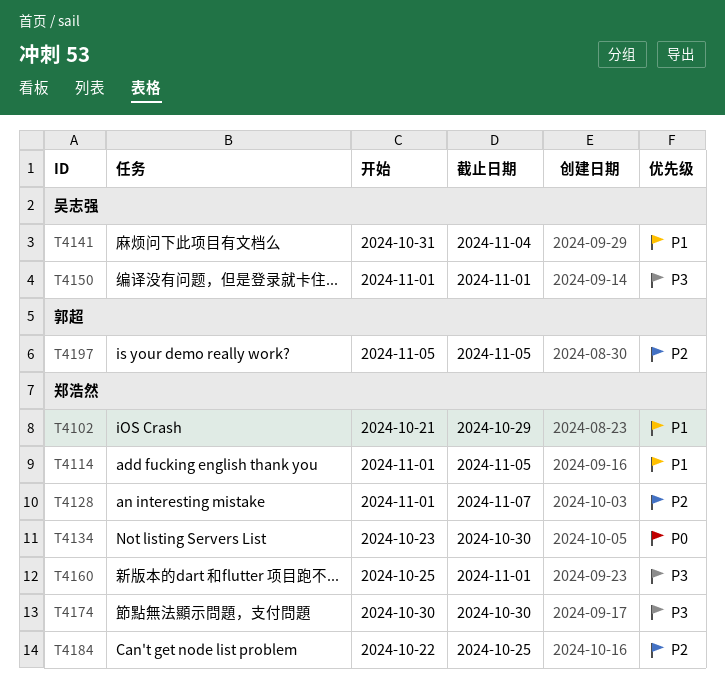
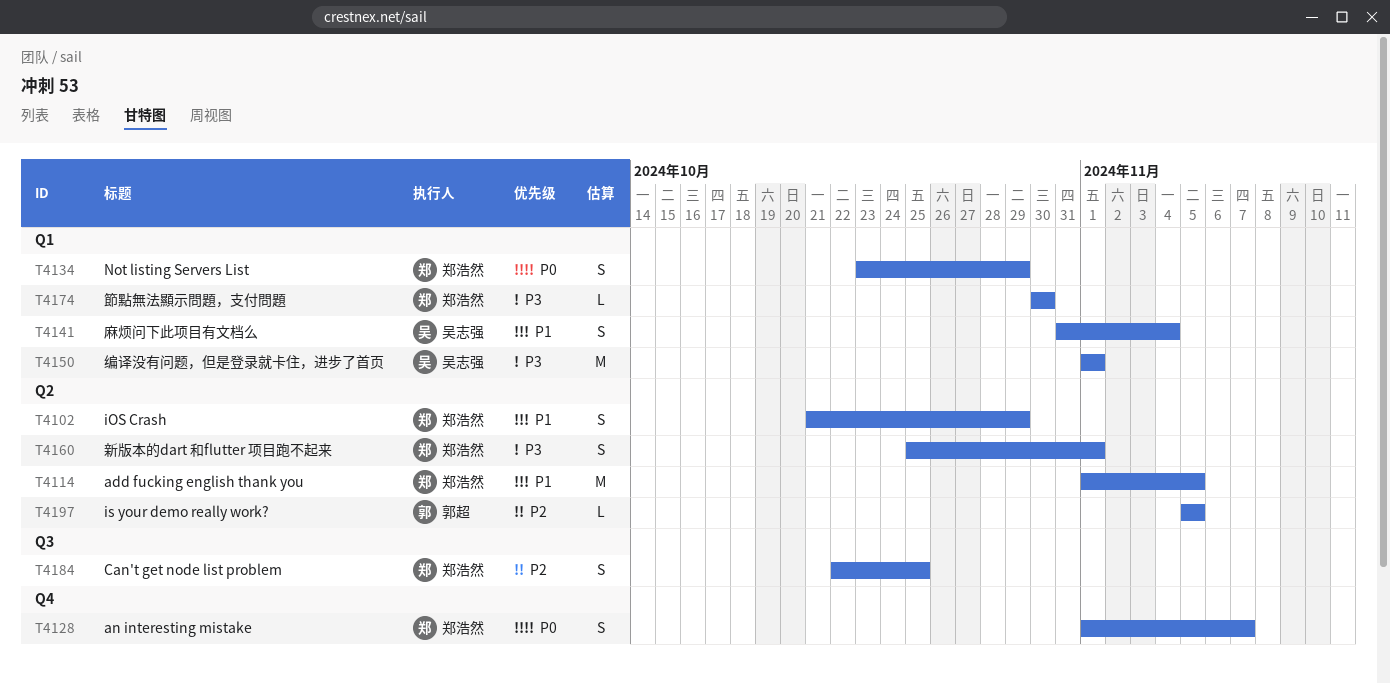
T4128, priority: P2 -> P0
T4134, due: Oct 30 -> Oct 29

